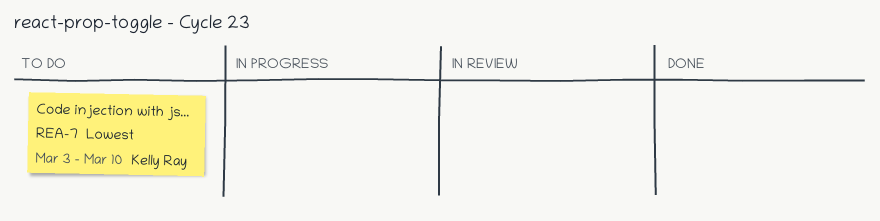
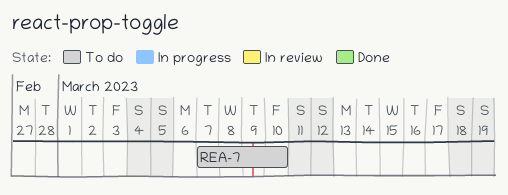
REA-7, start: Mar 3 -> Mar 7

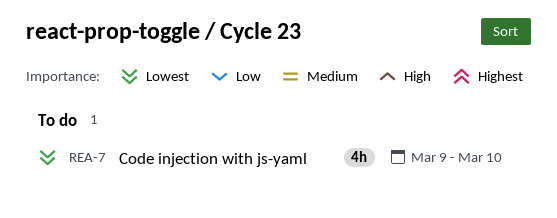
REA-7, start: Mar 7 -> Mar 9

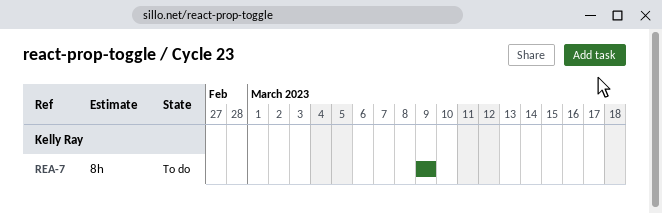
REA-7, estimate: 4h -> 8h
REA-7, due: Mar 10 -> Mar 9

